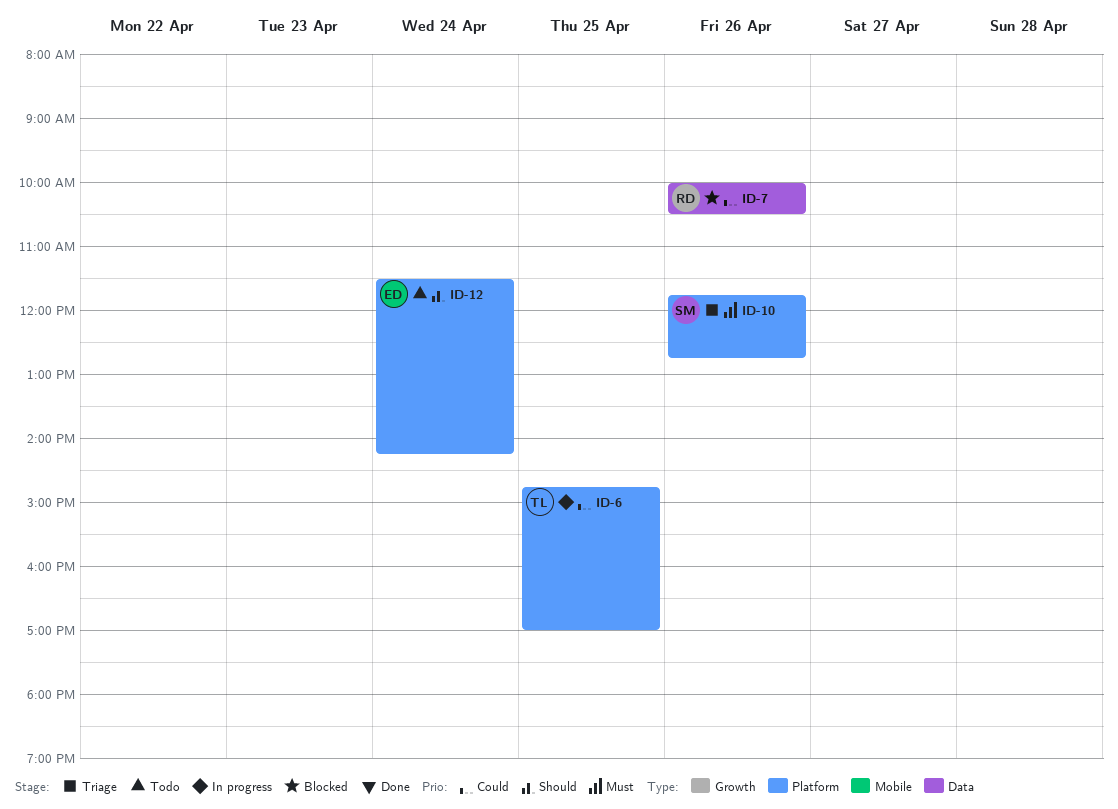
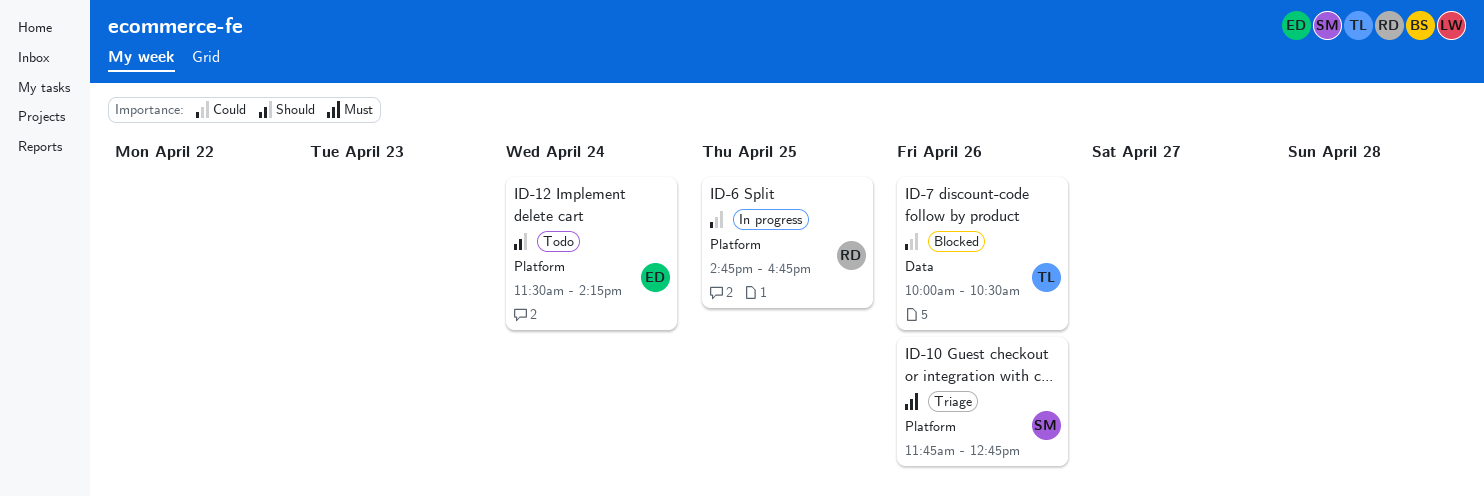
ID-6, owner: TL -> RD
ID-6, ends: 17:00 -> 16:45
ID-7, owner: RD -> TL

